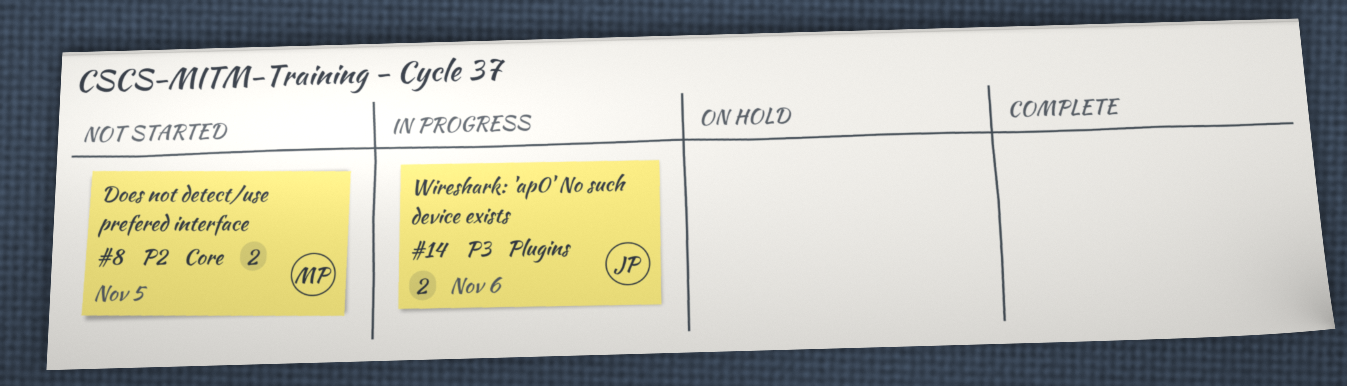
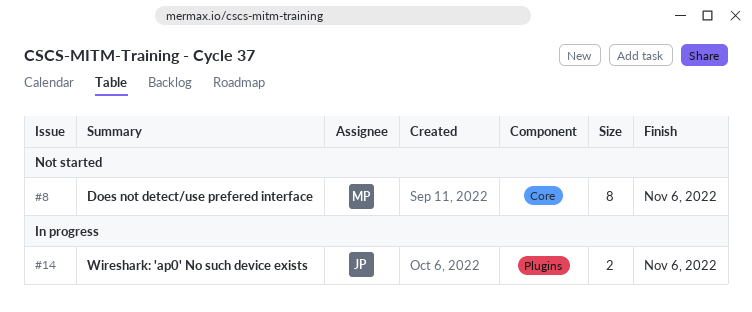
#8, estimate: 2 -> 8
#8, due: Nov 5 -> Nov 6

